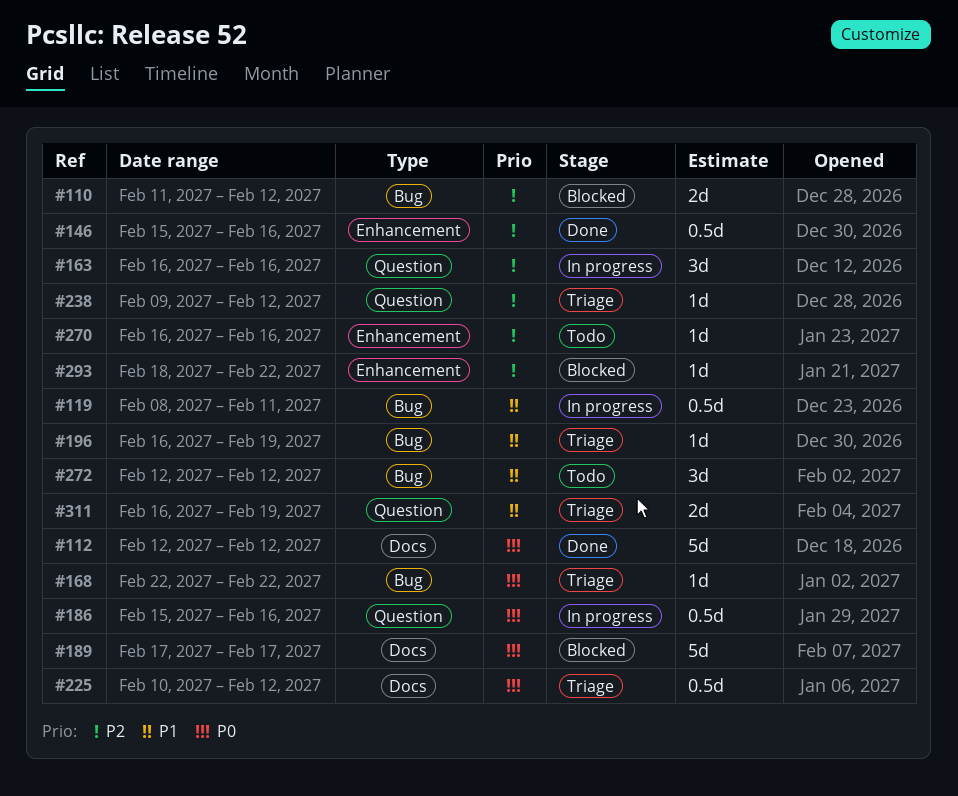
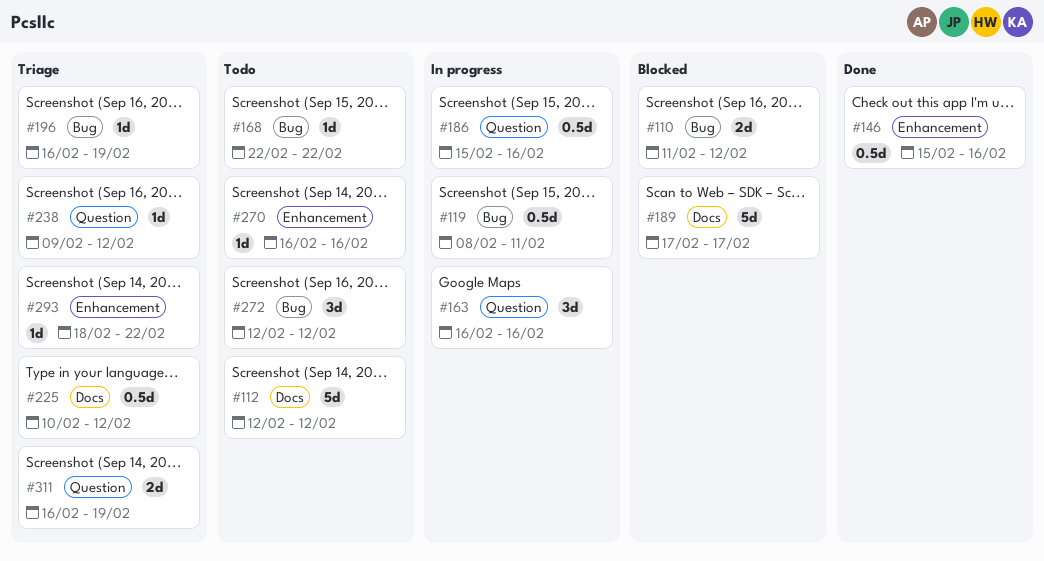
#112, status: Done -> Todo
#168, status: Triage -> Todo
#293, status: Blocked -> Triage

